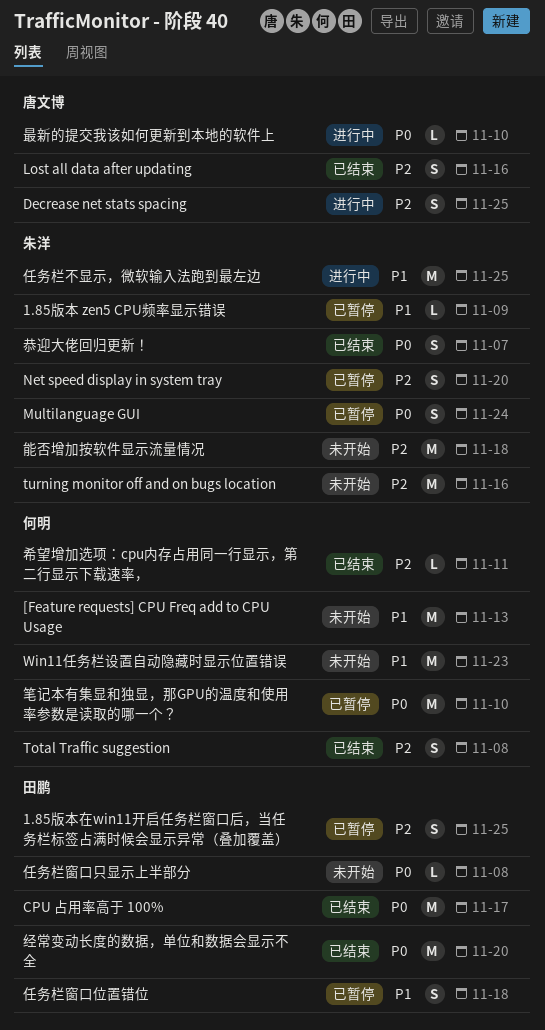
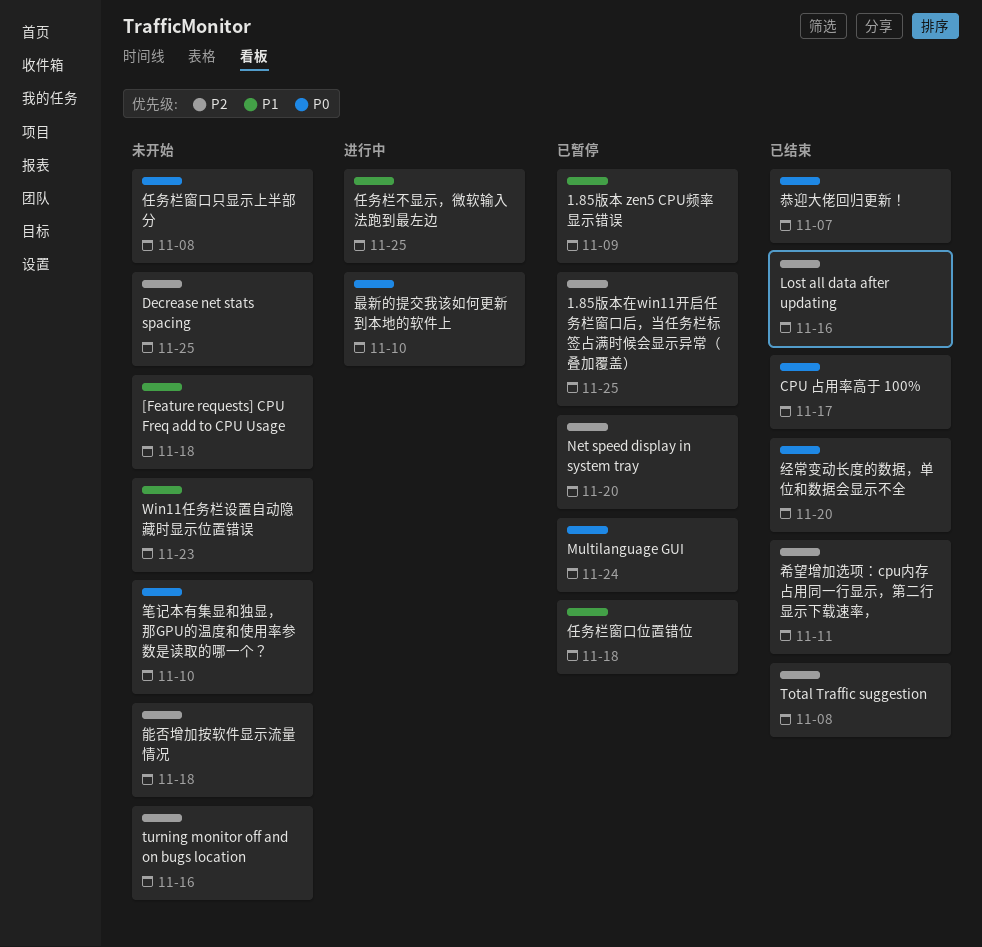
[Feature requests] CPU Freq add to CPU Usage, due: Nov 13 -> Nov 18
Decrease net stats spacing, status: 进行中 -> 未开始
笔记本有集显和独显，那GPU的温度和使用率参数是读取的哪一个？, status: 已暂停 -> 未开始

